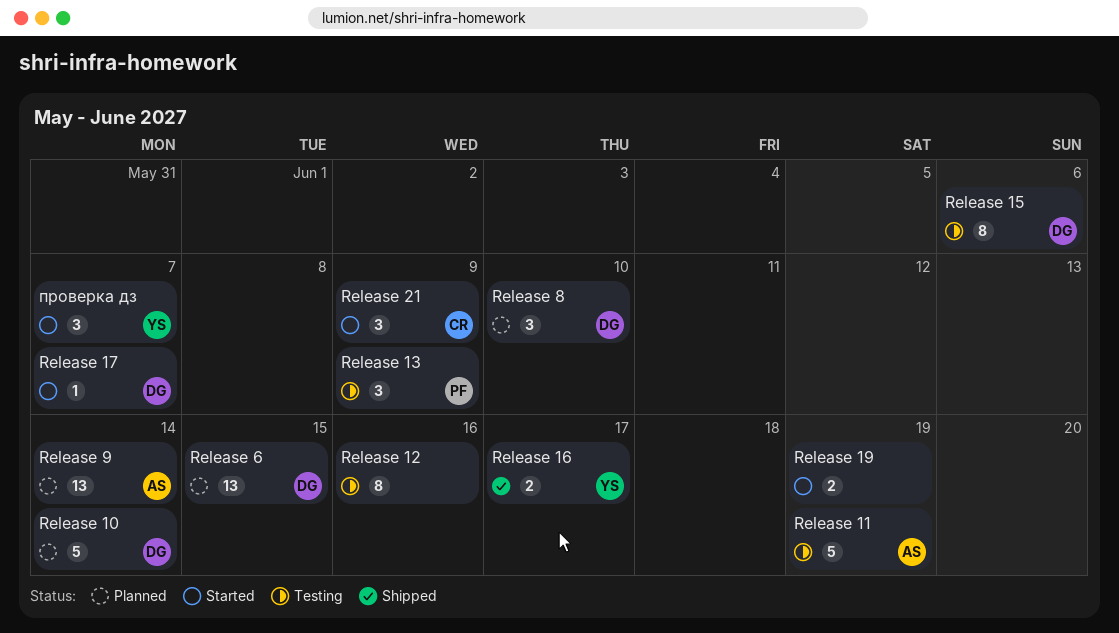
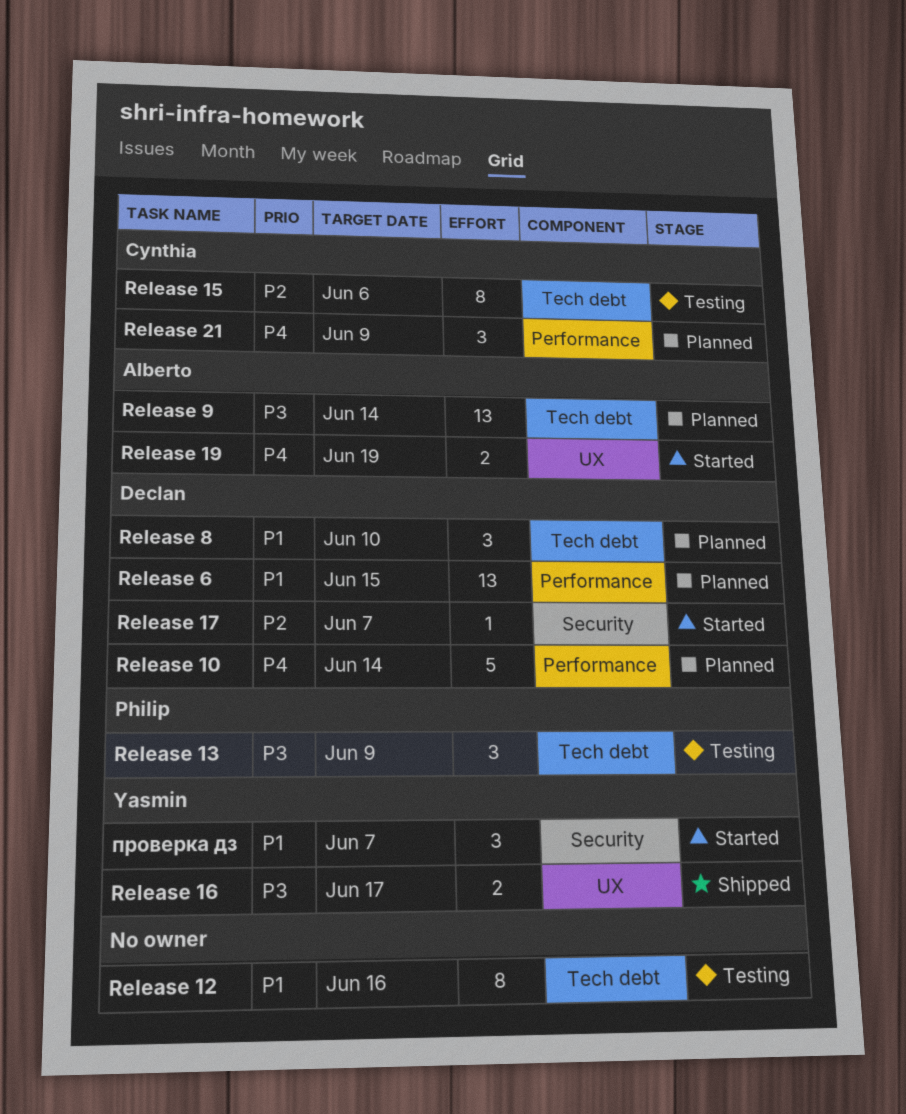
Release 11: present -> none
Release 15, owner: Declan -> Cynthia
Release 19, owner: none -> Alberto
Release 21, status: Started -> Planned

